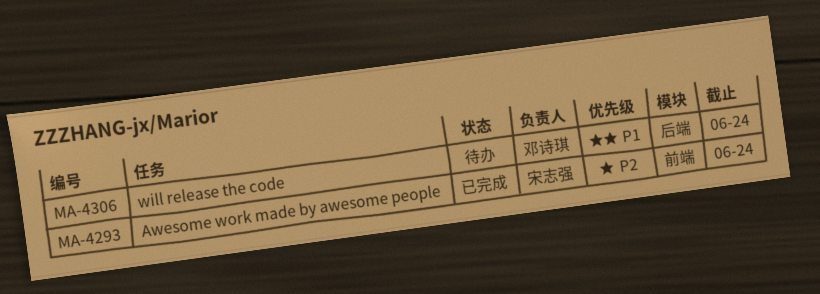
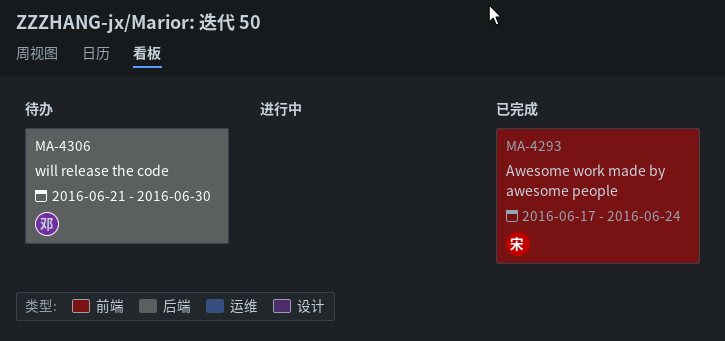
MA-4306, due: Jun 24 -> Jun 30

